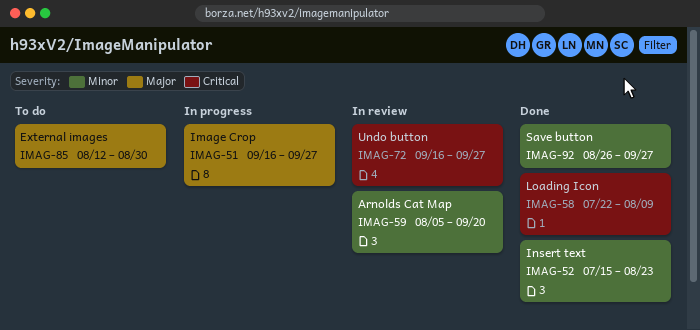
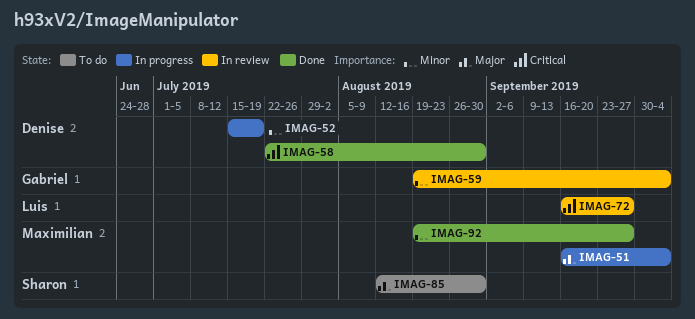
IMAG-51, due: Sep 27 -> Oct 4
IMAG-52, status: Done -> In progress
IMAG-52, due: Aug 23 -> Jul 19
IMAG-58, due: Aug 9 -> Aug 30
IMAG-59, start: Aug 5 -> Aug 19
IMAG-59, due: Sep 20 -> Oct 4
IMAG-92, start: Aug 26 -> Aug 19

